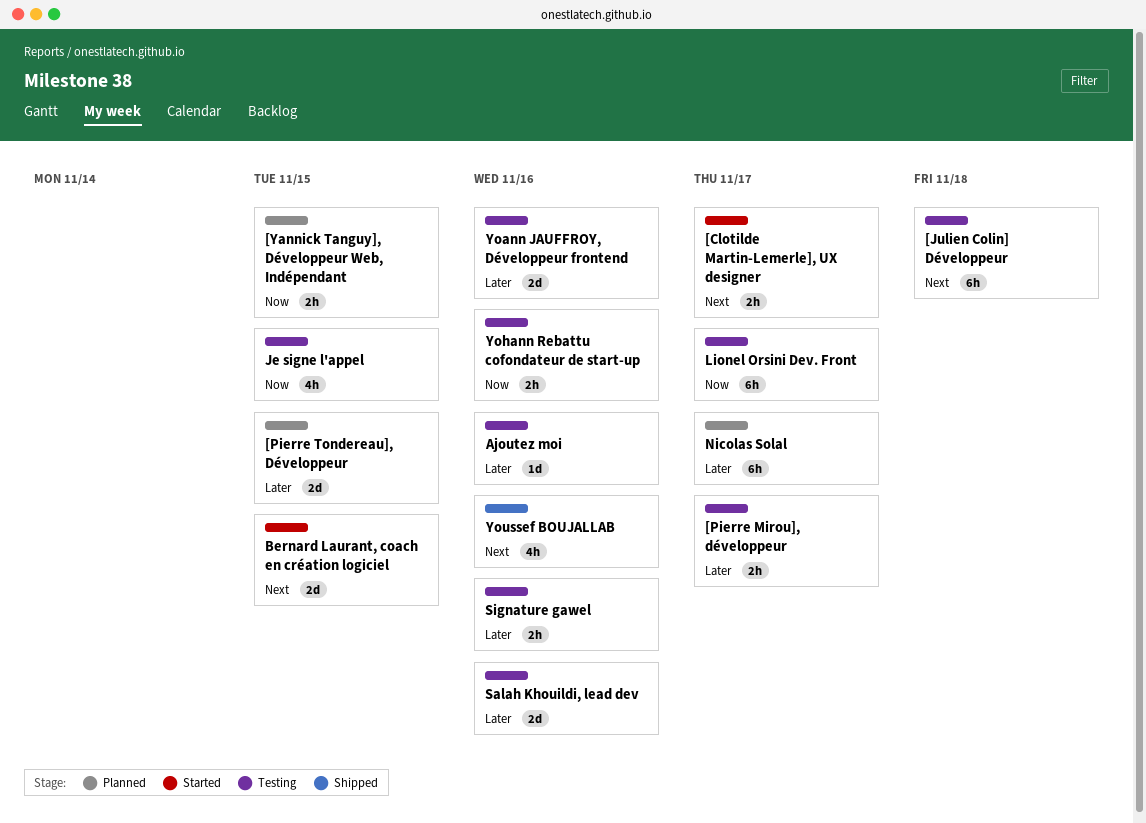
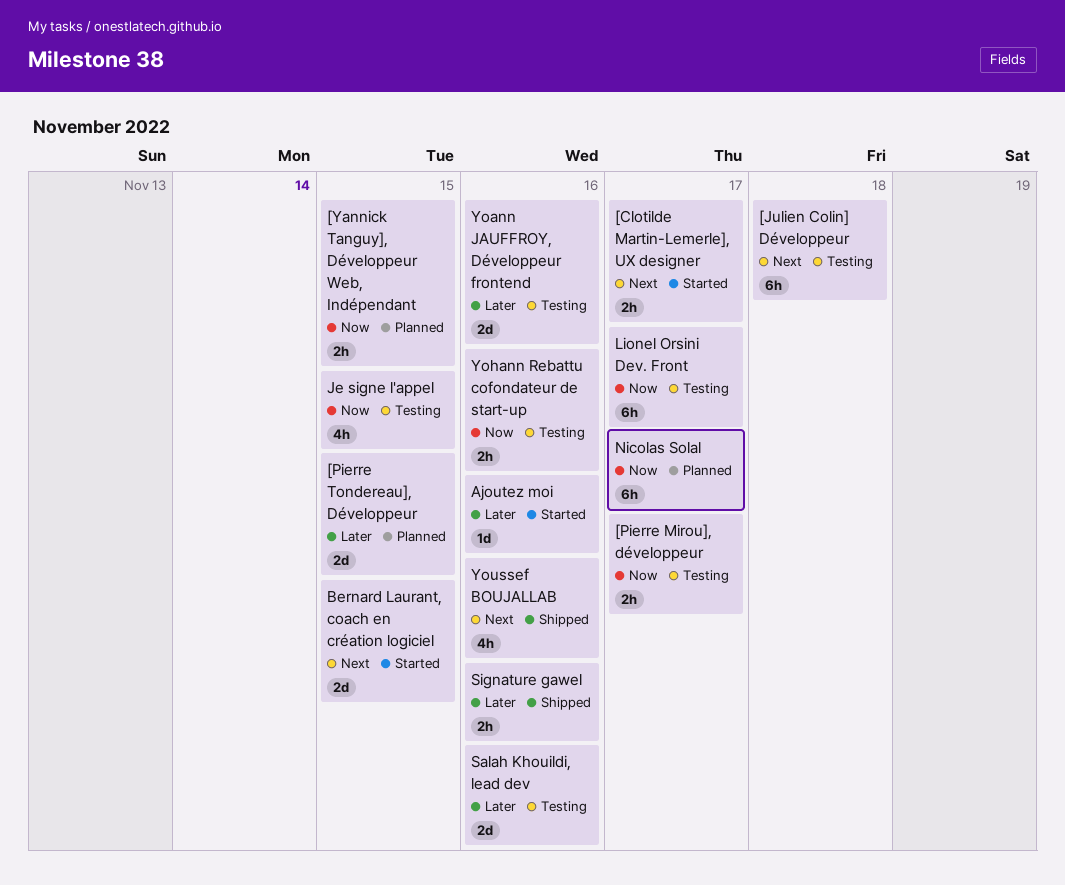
[Pierre Mirou], développeur, priority: Later -> Now
Ajoutez moi, status: Testing -> Started
Nicolas Solal, priority: Later -> Now
Signature gawel, status: Testing -> Shipped

